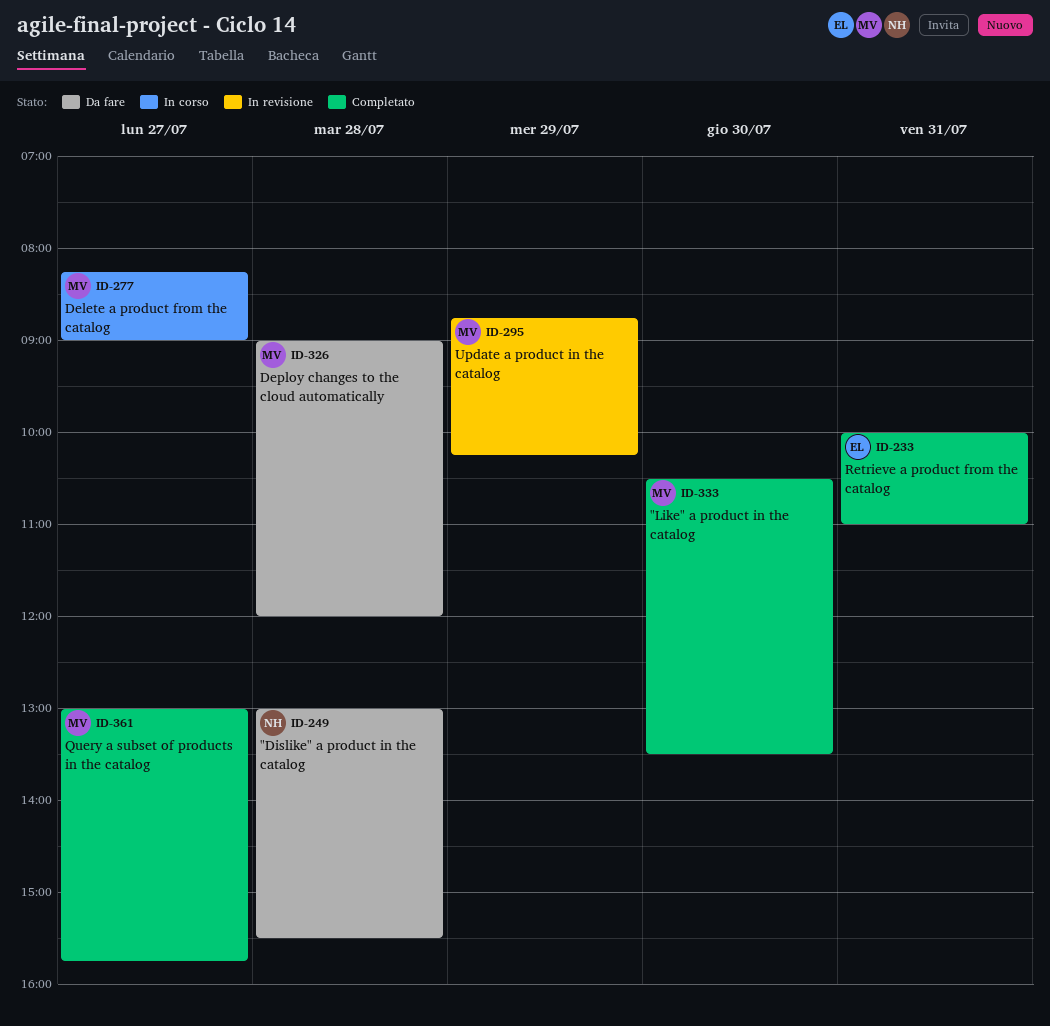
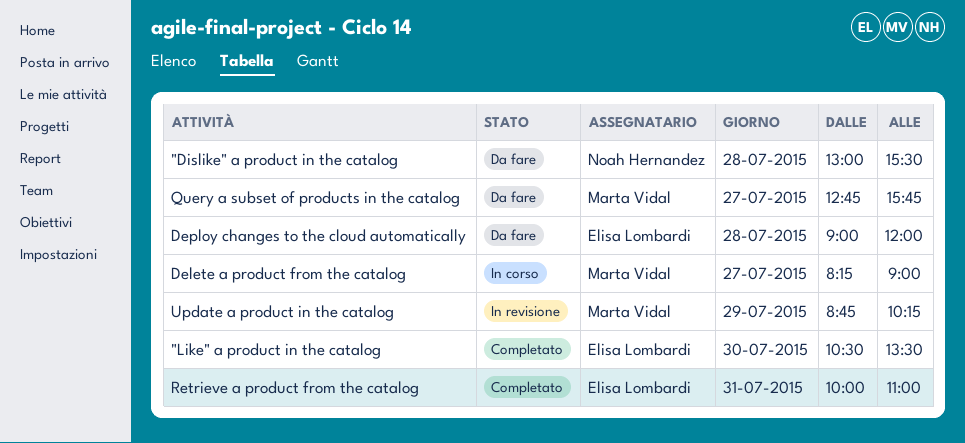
"Like" a product in the catalog, owner: Marta Vidal -> Elisa Lombardi
Deploy changes to the cloud automatically, owner: Marta Vidal -> Elisa Lombardi
Query a subset of products in the catalog, status: Completato -> Da fare
Query a subset of products in the catalog, begins: 13:00 -> 12:45

